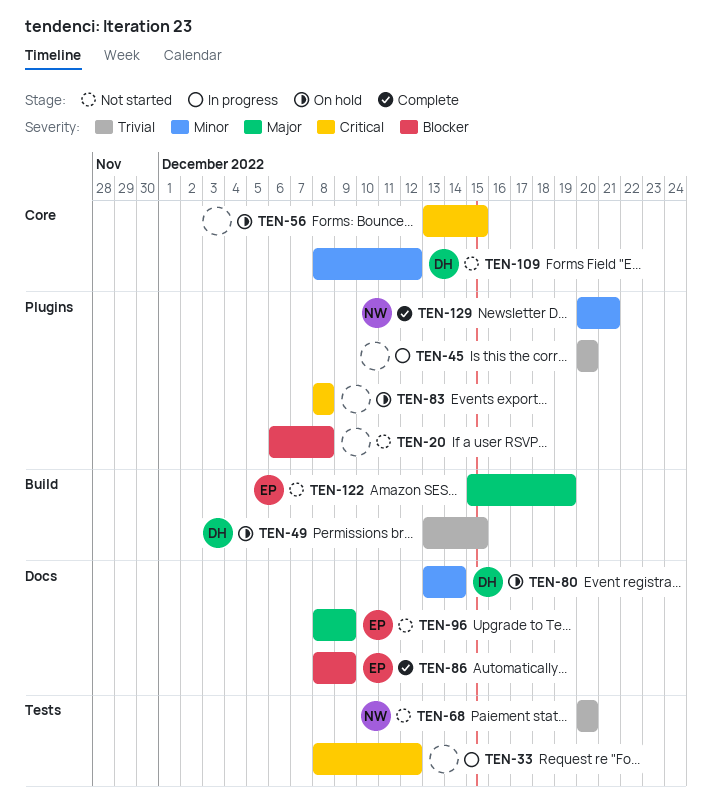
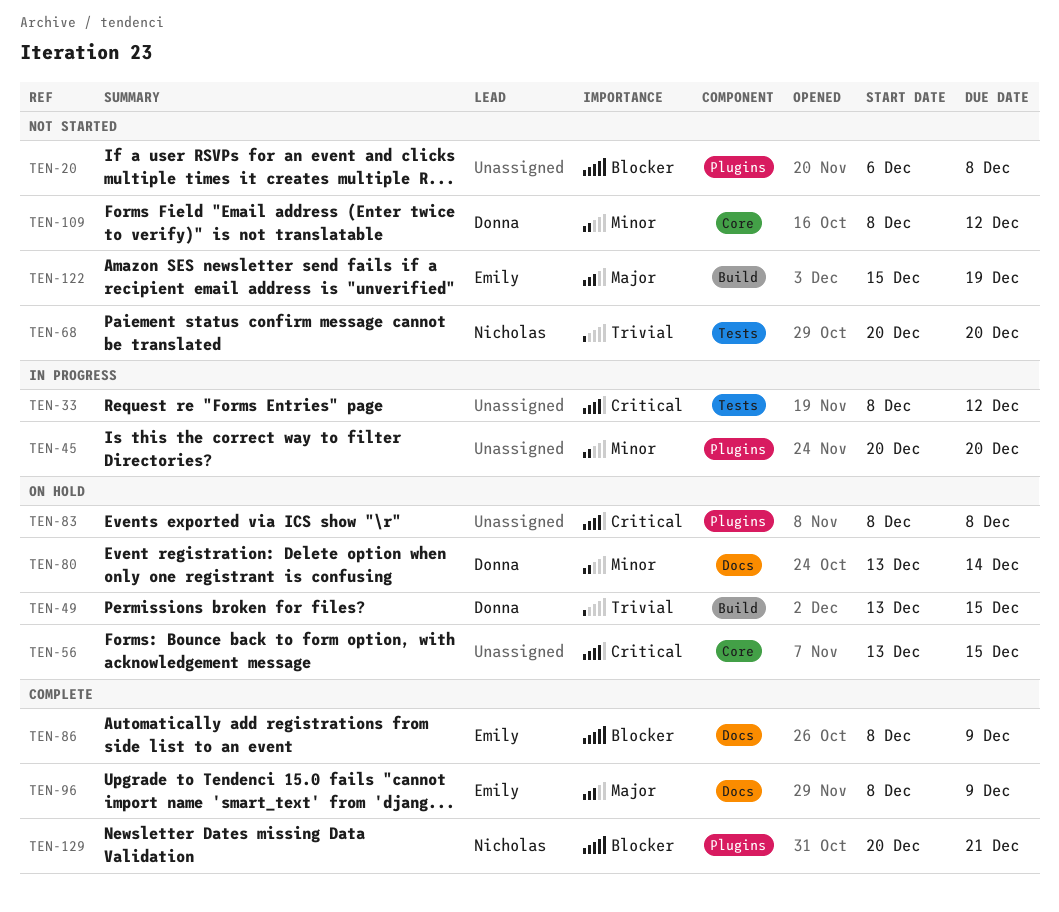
TEN-45, priority: Trivial -> Minor
TEN-96, status: Not started -> Complete
TEN-129, priority: Minor -> Blocker

